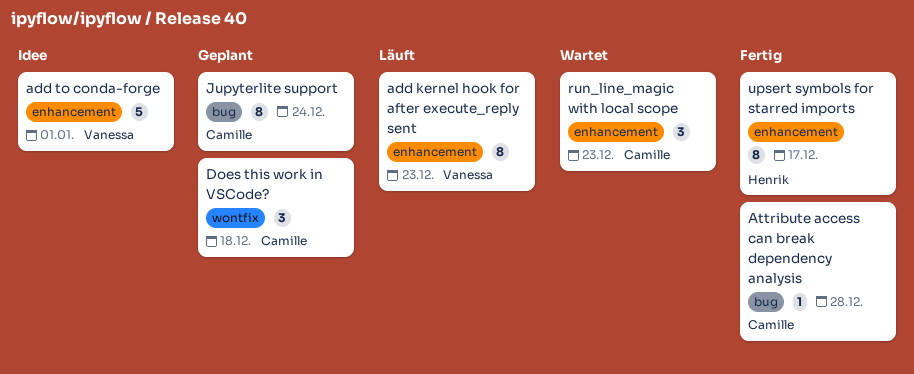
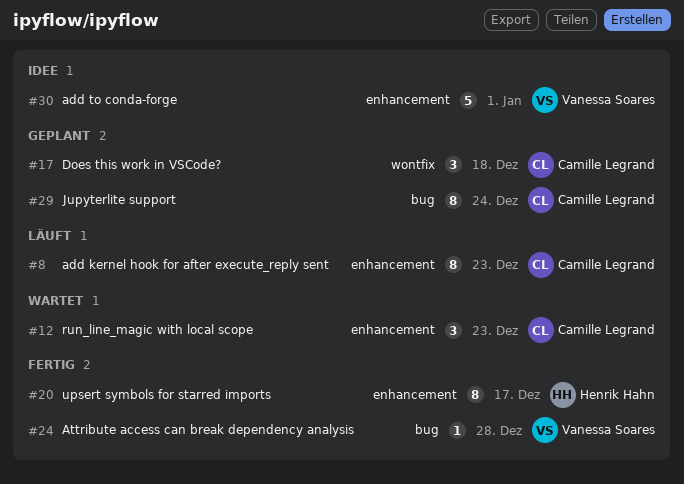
add kernel hook for after execute_reply sent, owner: Vanessa Soares -> Camille Legrand
Attribute access can break dependency analysis, owner: Camille Legrand -> Vanessa Soares

